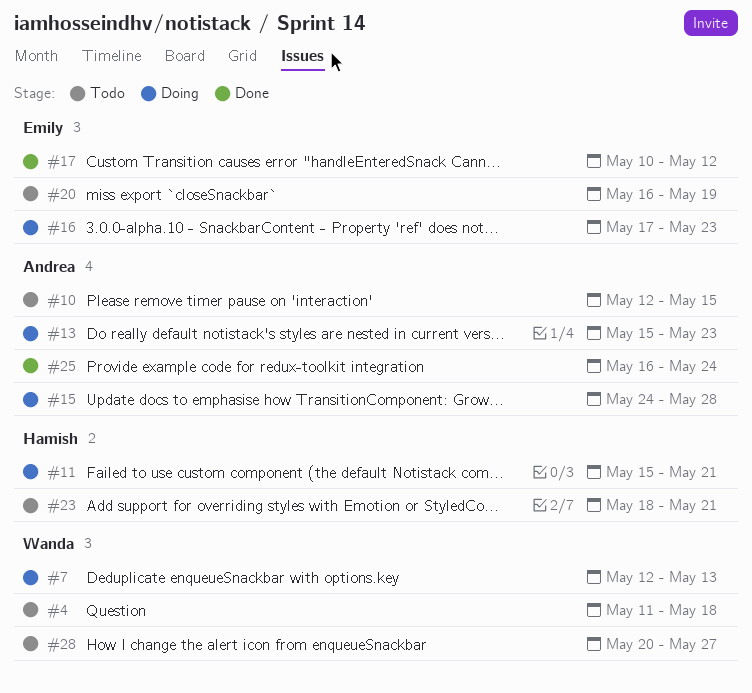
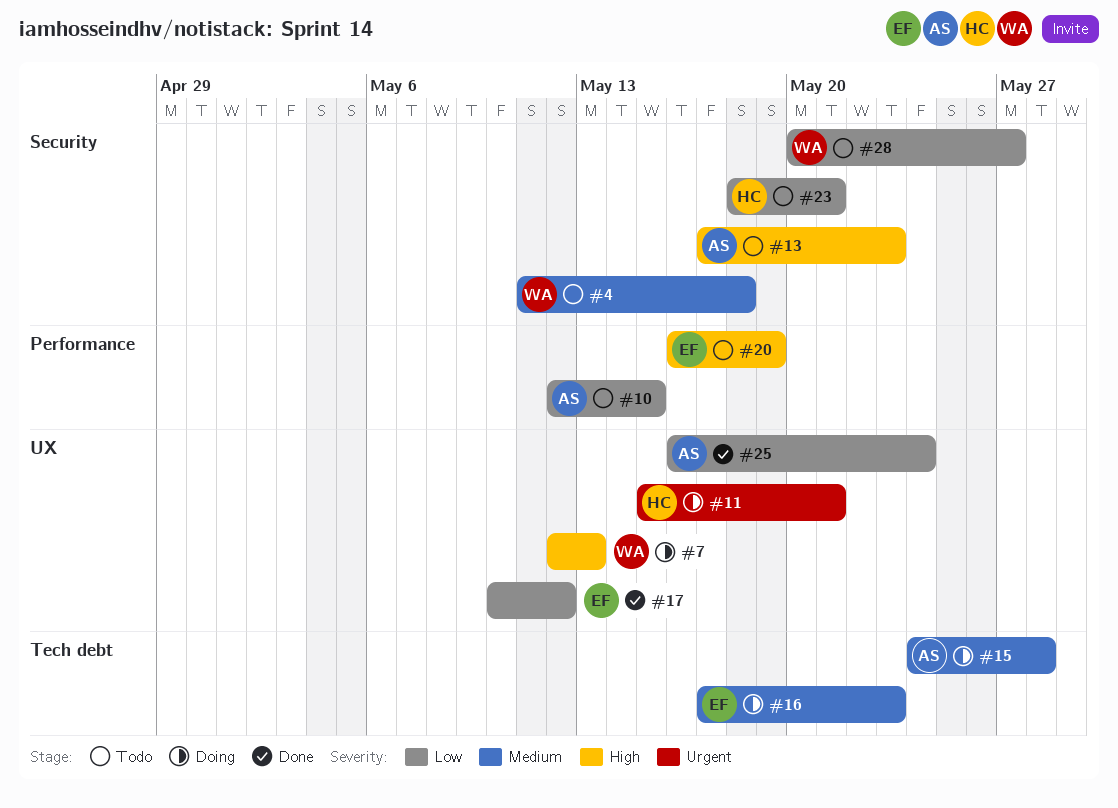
#13, status: Doing -> Todo
#13, start: May 15 -> May 17

